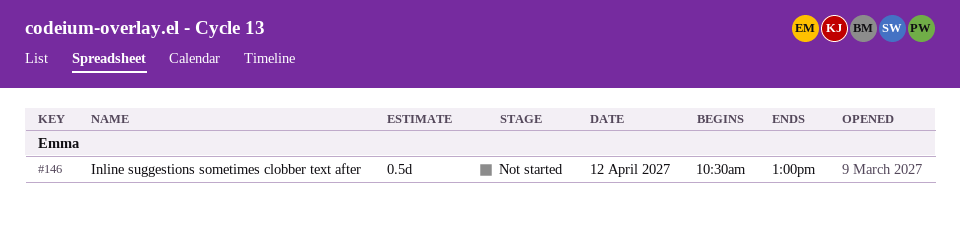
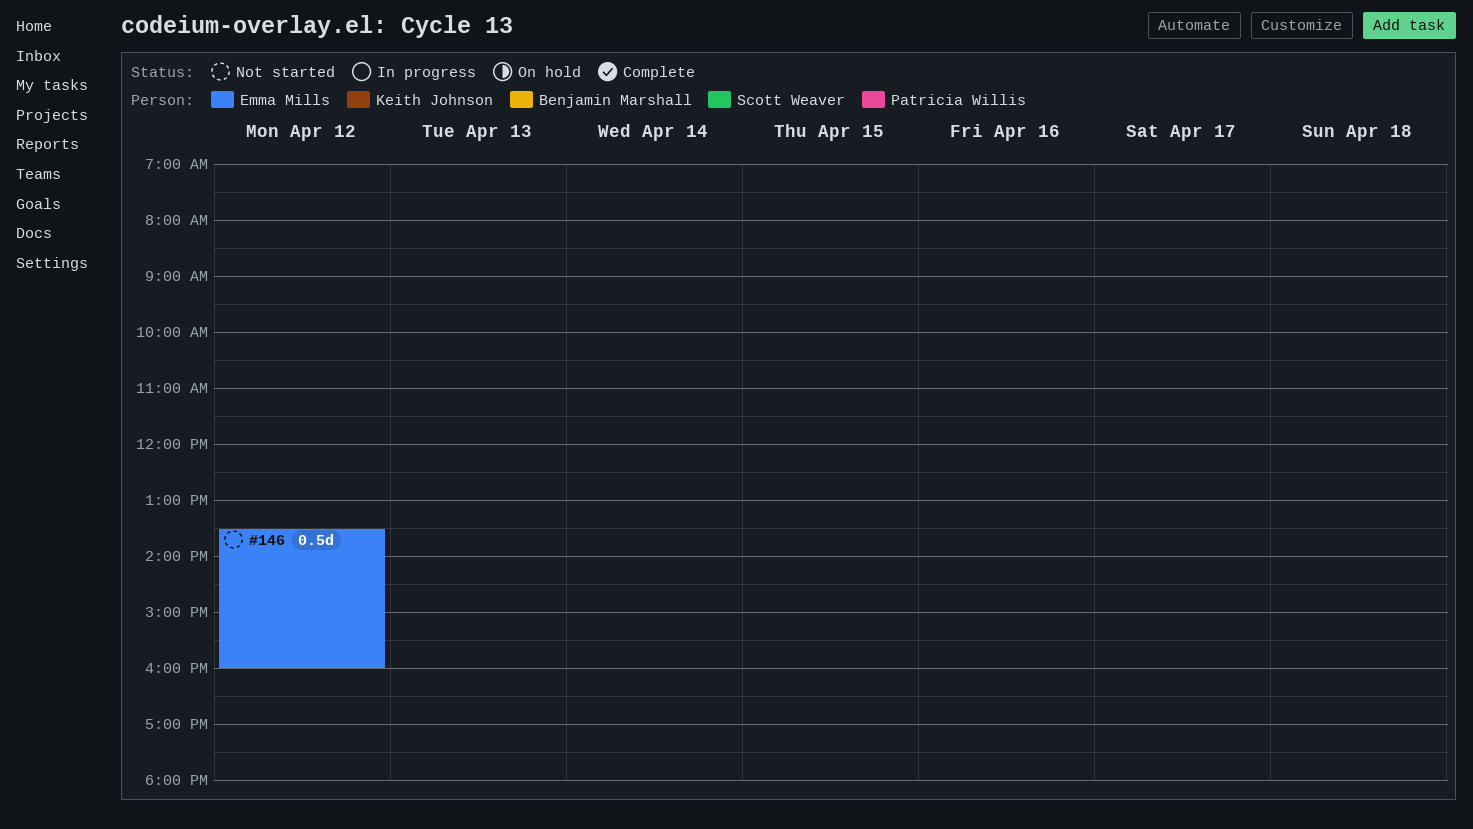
#146, begins: 10:30 -> 13:30
#146, ends: 13:00 -> 16:00

